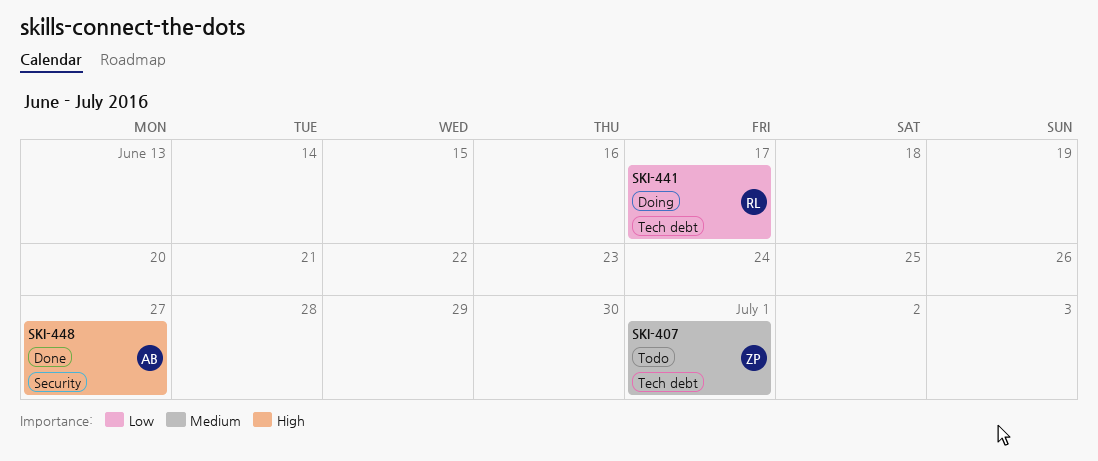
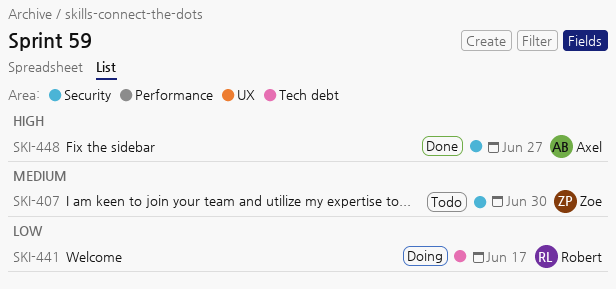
SKI-407, label: Tech debt -> Security
SKI-407, due: Jul 1 -> Jun 30

